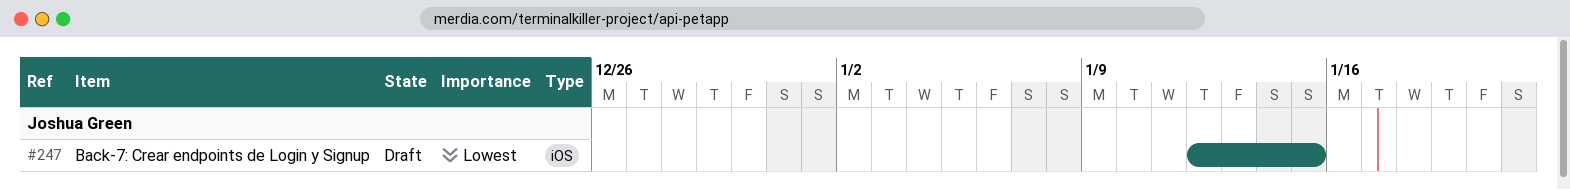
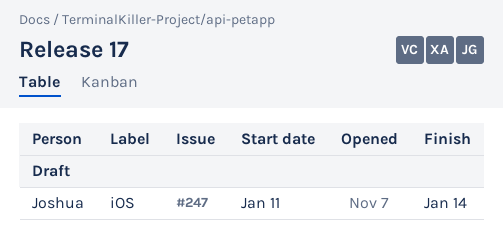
#247, start: Jan 12 -> Jan 11
#247, due: Jan 15 -> Jan 14

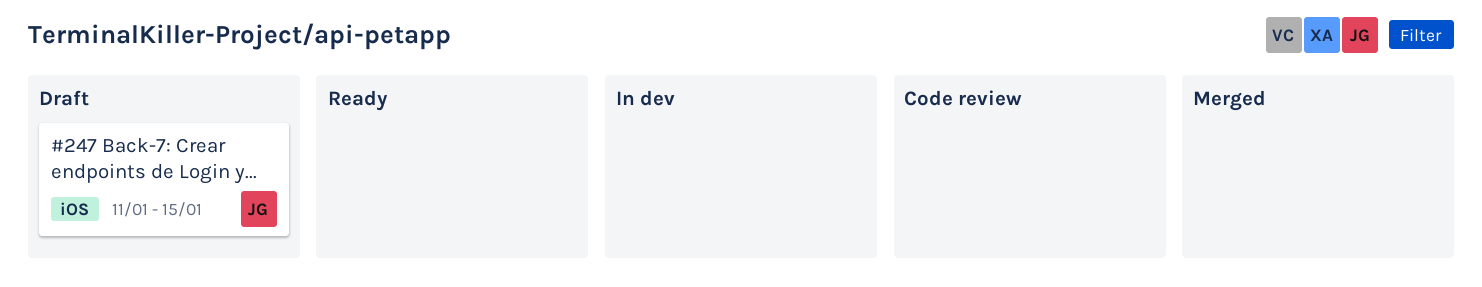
#247, due: Jan 14 -> Jan 15

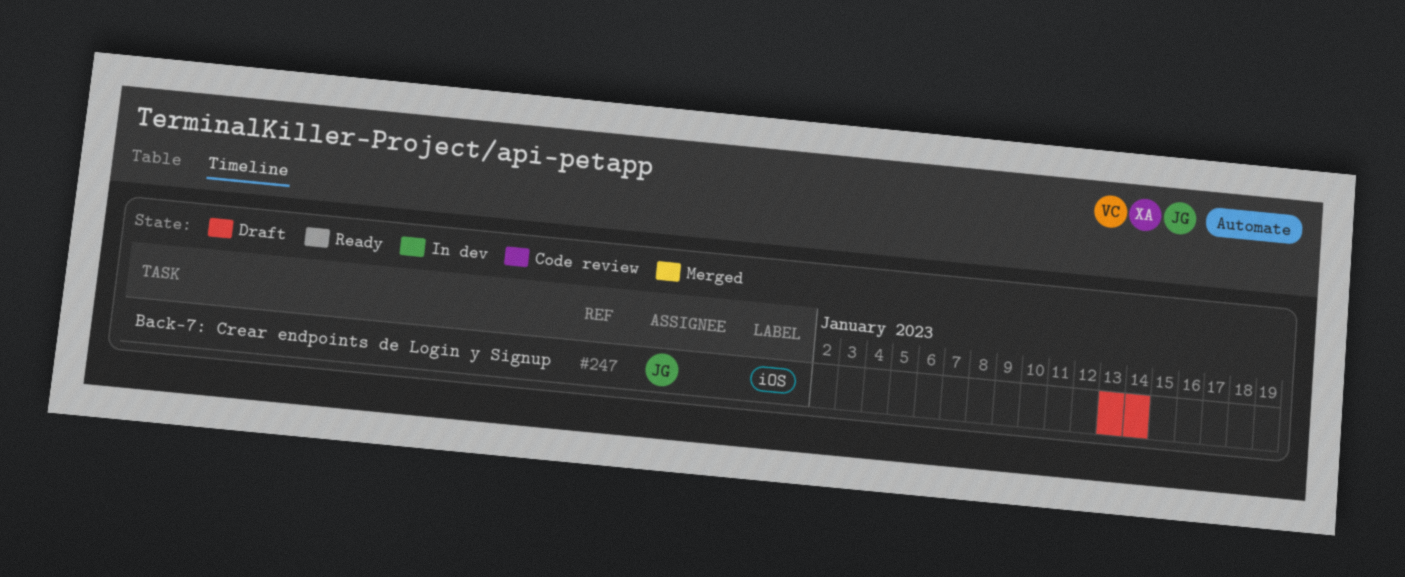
#247, start: Jan 11 -> Jan 13
#247, due: Jan 15 -> Jan 14

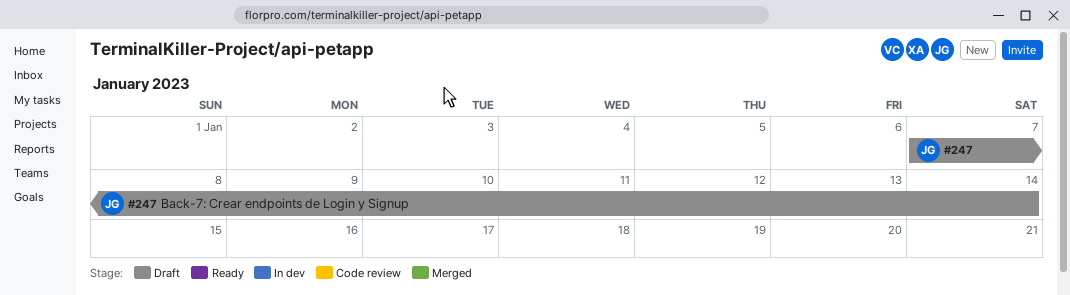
#247, start: Jan 13 -> Jan 7

